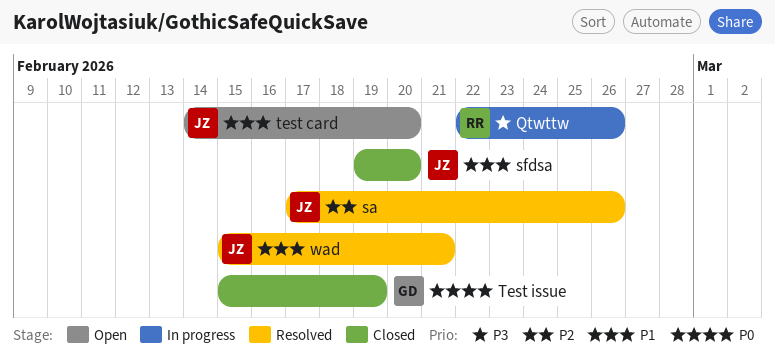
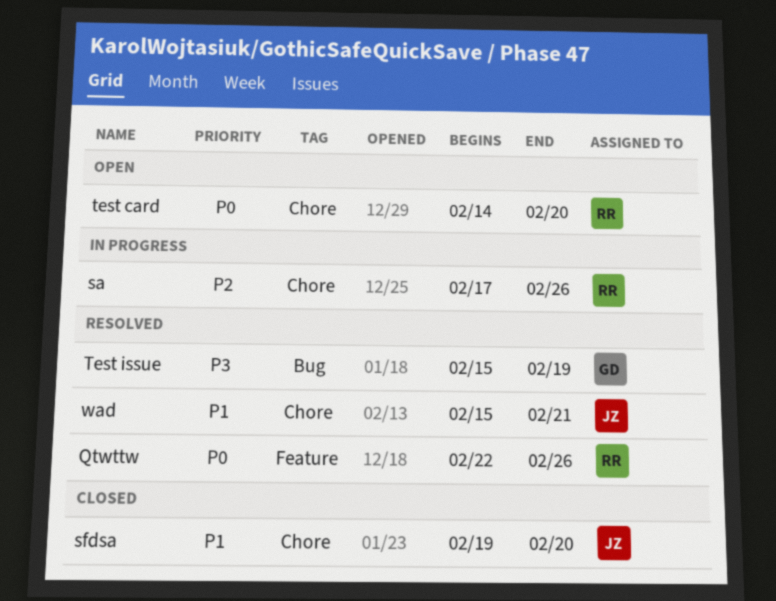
Qtwttw, status: In progress -> Resolved
Qtwttw, priority: P3 -> P0
sa, status: Resolved -> In progress
sa, owner: JZ -> RR
test card, owner: JZ -> RR
test card, priority: P1 -> P0
Test issue, status: Closed -> Resolved
Test issue, priority: P0 -> P3

